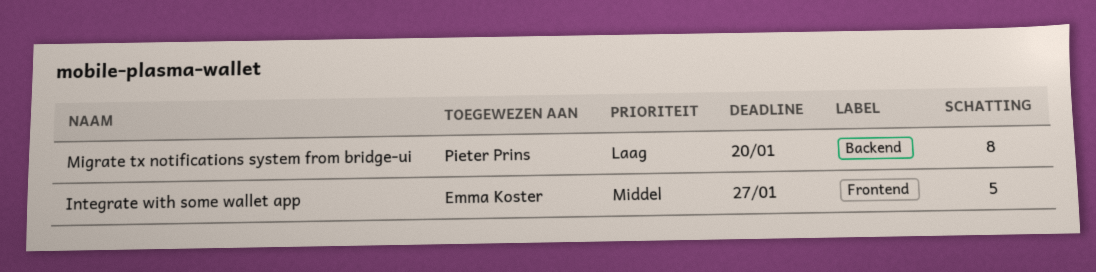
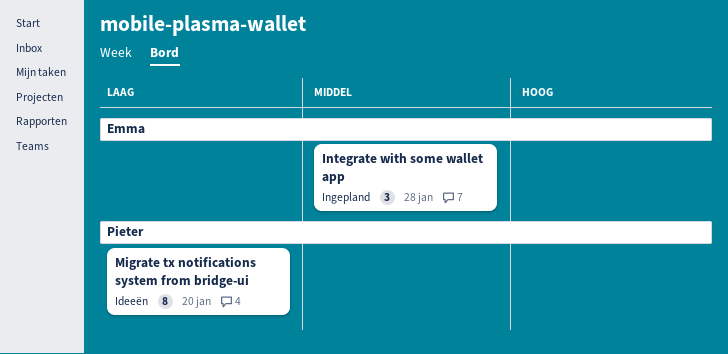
Integrate with some wallet app, estimate: 5 -> 3
Integrate with some wallet app, due: Jan 27 -> Jan 28

